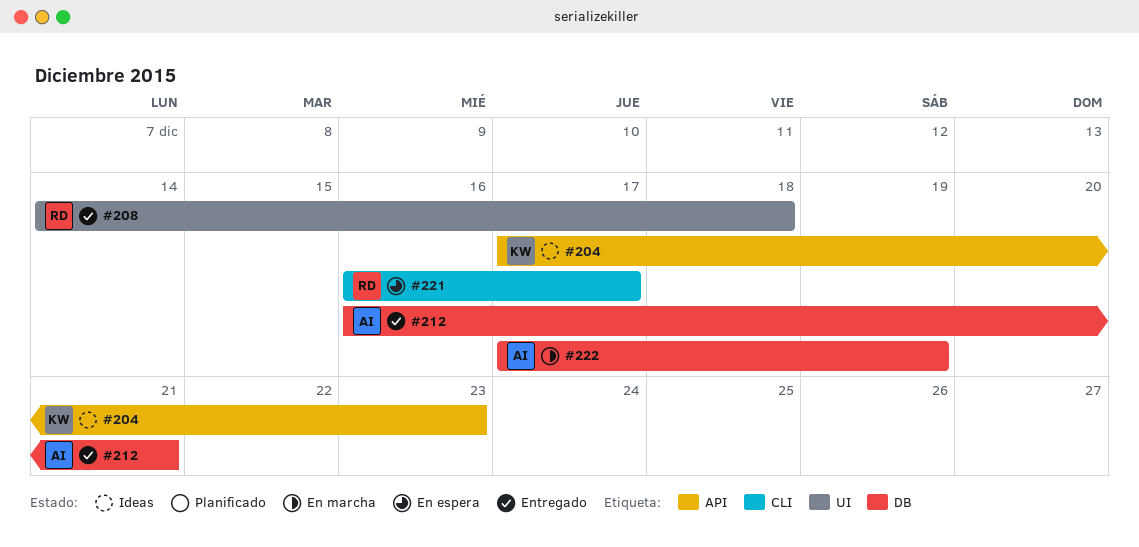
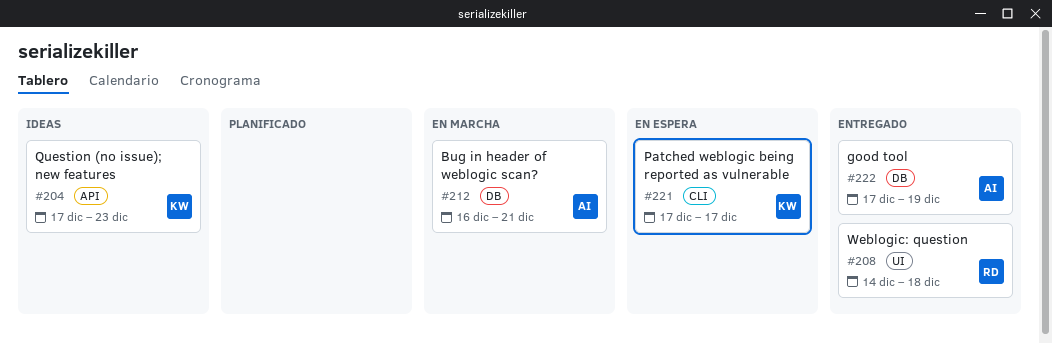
#212, status: Entregado -> En marcha
#221, owner: RD -> KW
#221, start: Dec 16 -> Dec 17
#222, status: En marcha -> Entregado

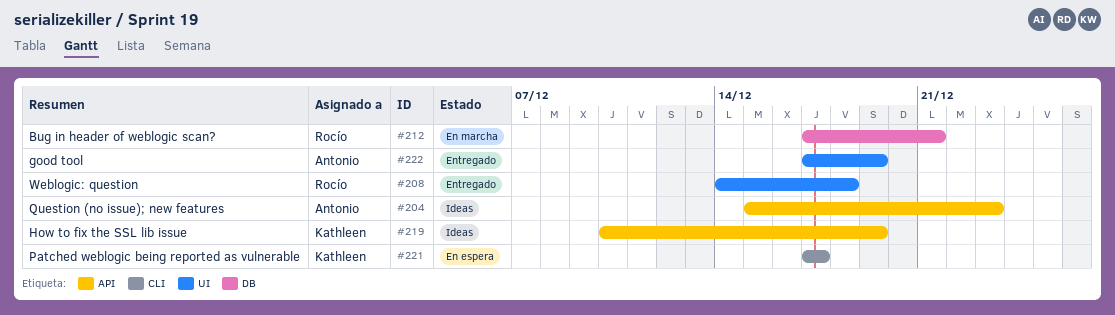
#204, owner: Kathleen -> Antonio
#204, start: Dec 17 -> Dec 15
#212, owner: Antonio -> Rocío
#212, start: Dec 16 -> Dec 17
#219: none -> present
#222, label: DB -> UI

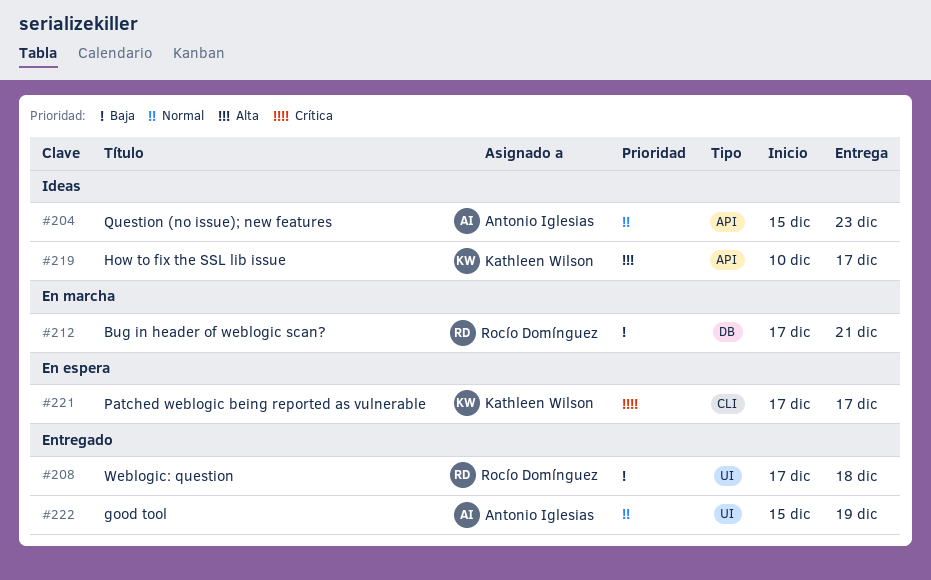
#208, start: Dec 14 -> Dec 17
#219, due: Dec 19 -> Dec 17
#222, start: Dec 17 -> Dec 15

